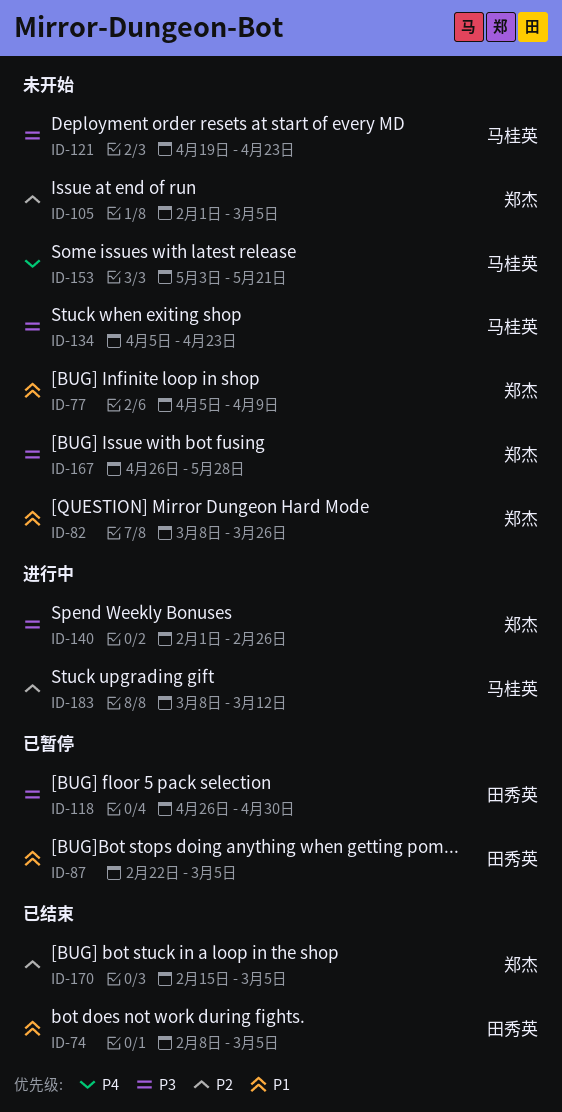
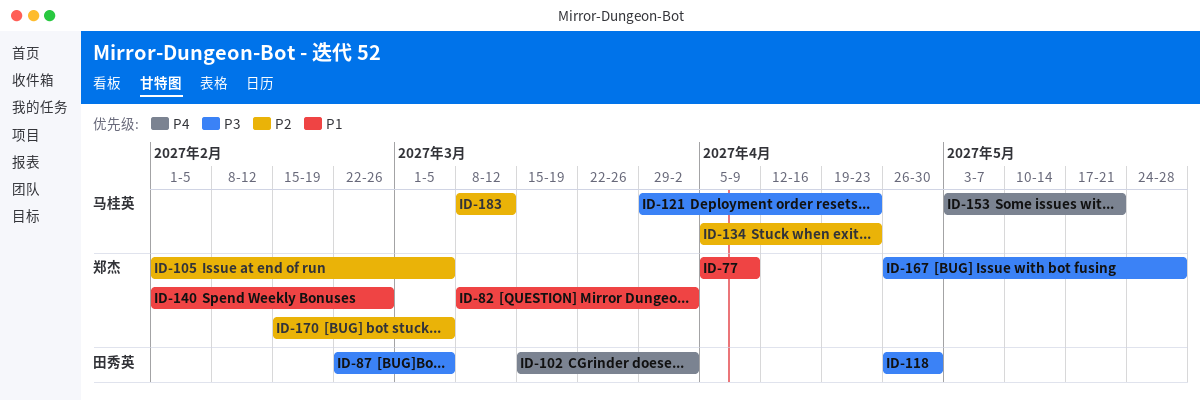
ID-74: present -> none
ID-82, due: Mar 26 -> Apr 2
ID-87, priority: P1 -> P3
ID-102: none -> present
ID-121, start: Apr 19 -> Mar 29
ID-134, priority: P3 -> P2
ID-140, priority: P3 -> P1

